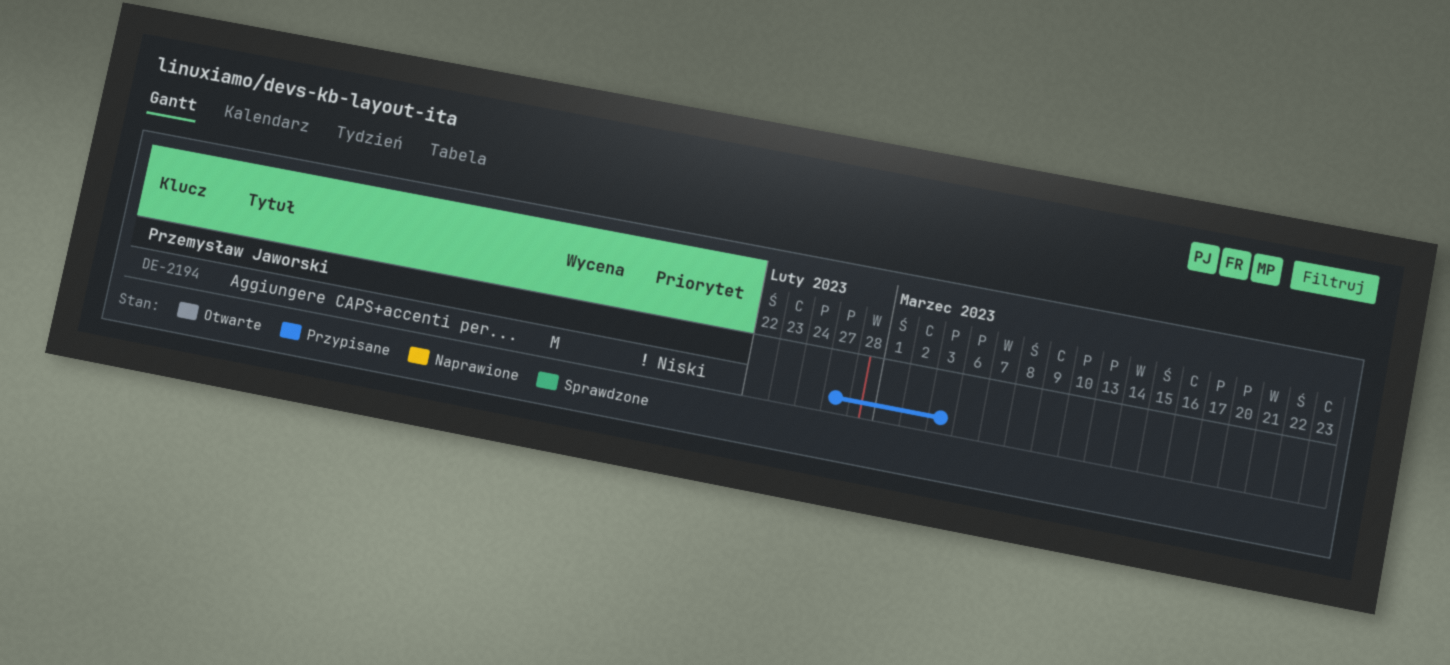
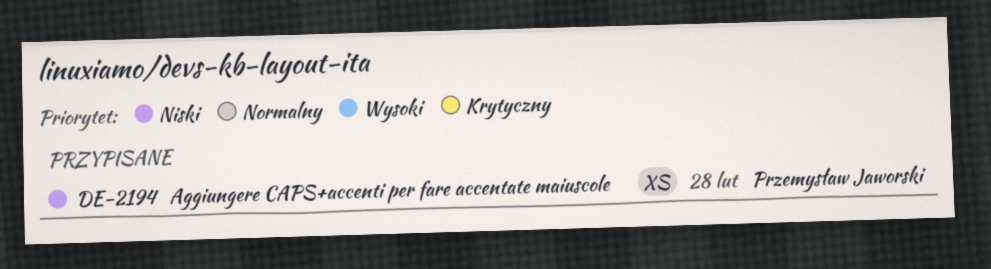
DE-2194, estimate: M -> XS
DE-2194, due: Mar 3 -> Feb 28

